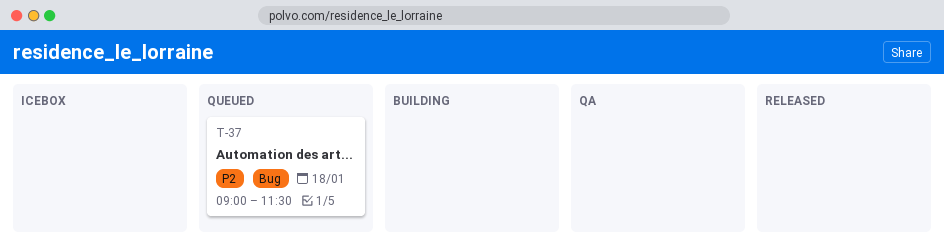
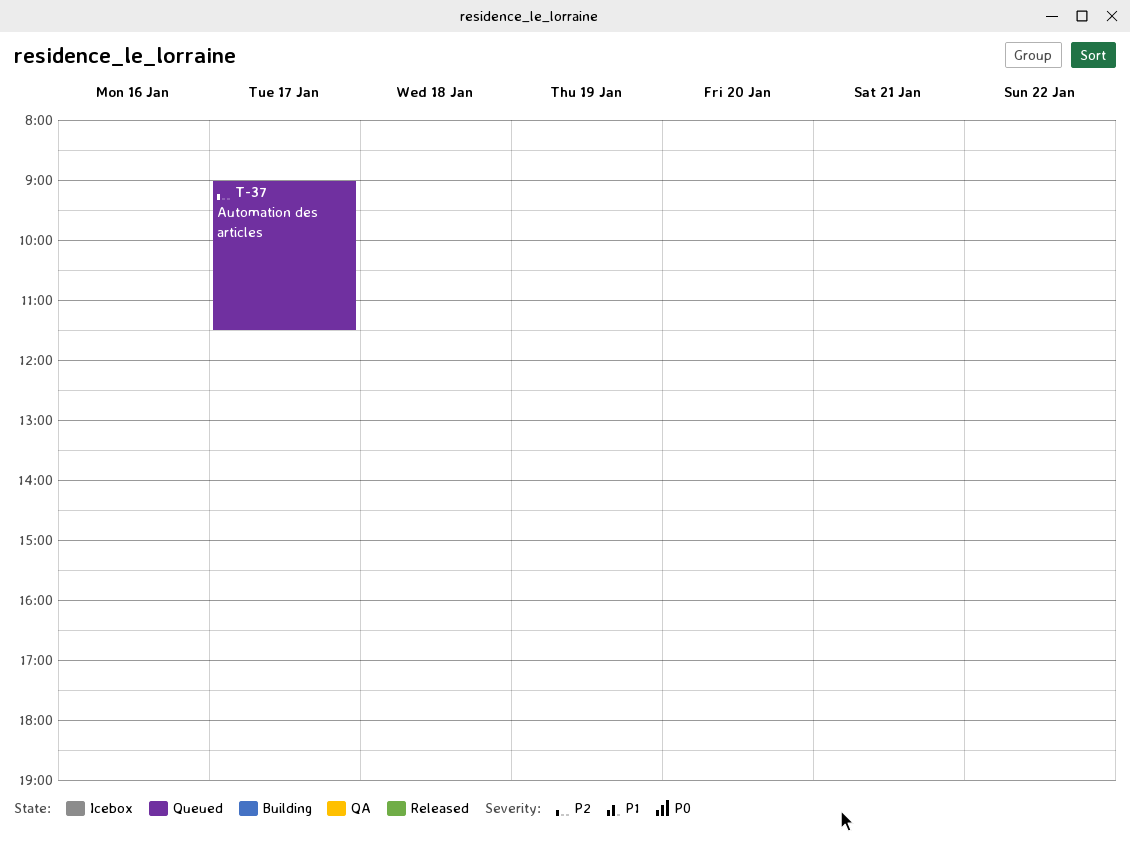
T-37, day: Jan 18 -> Jan 17

